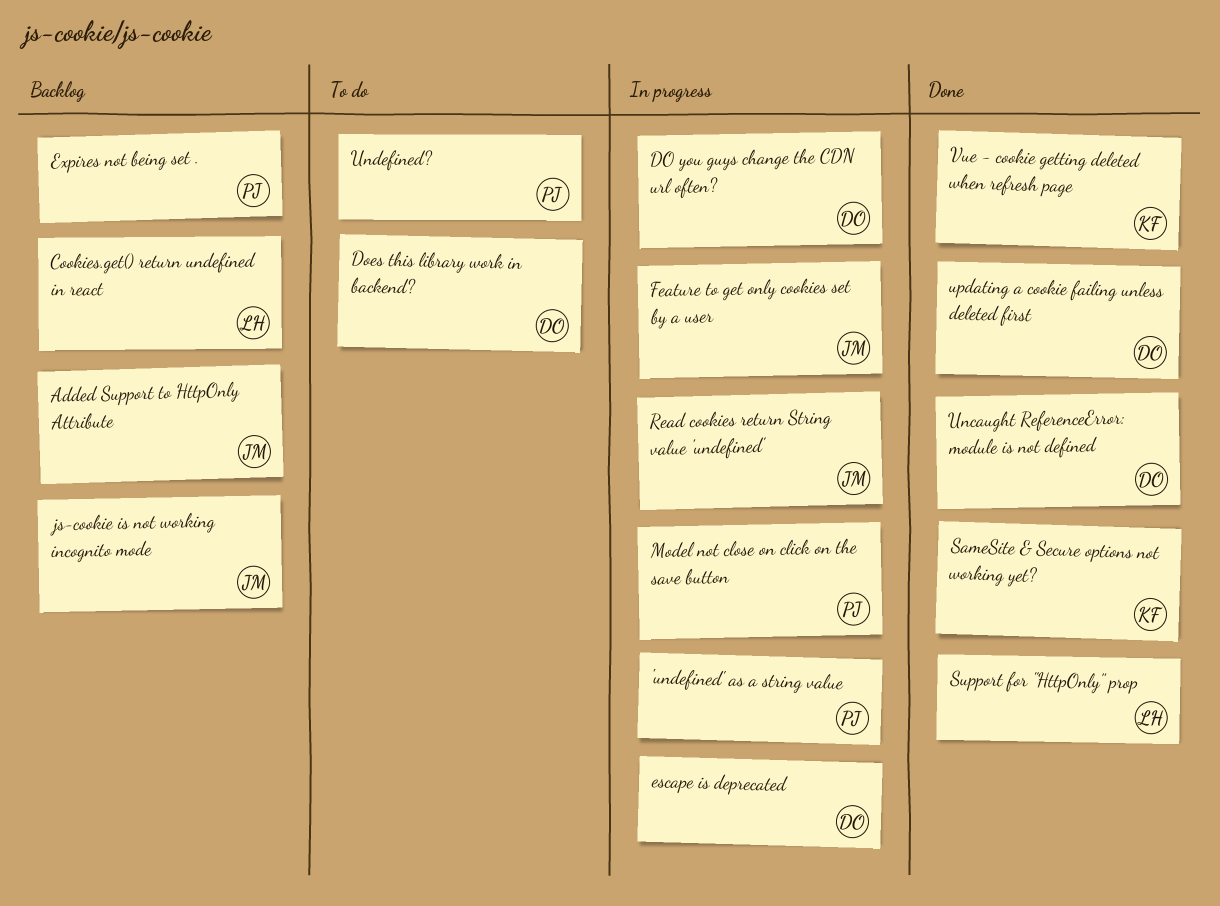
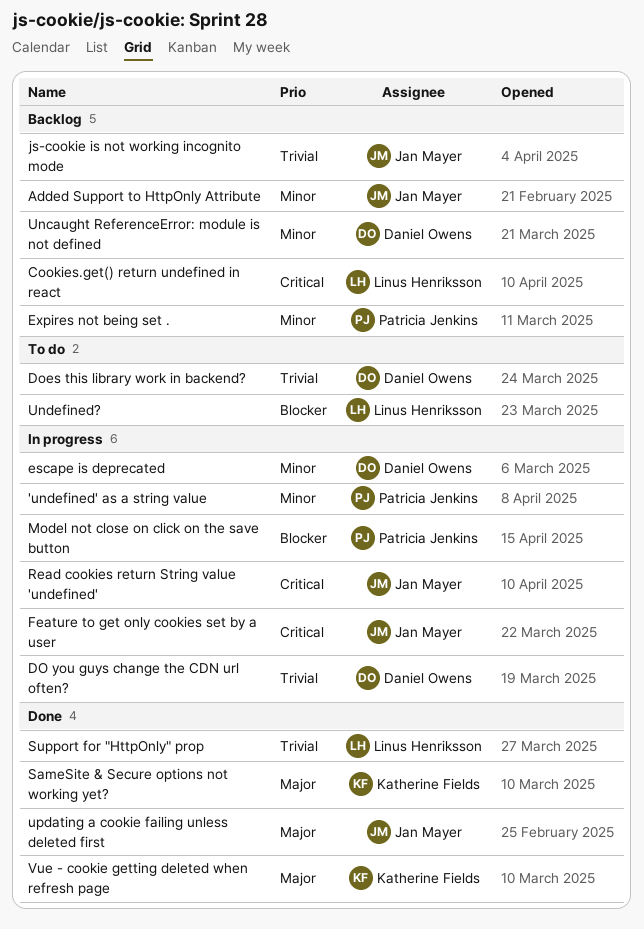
Uncaught ReferenceError: module is not defined, status: Done -> Backlog
Undefined?, owner: Patricia Jenkins -> Linus Henriksson
updating a cookie failing unless deleted first, owner: Daniel Owens -> Jan Mayer

